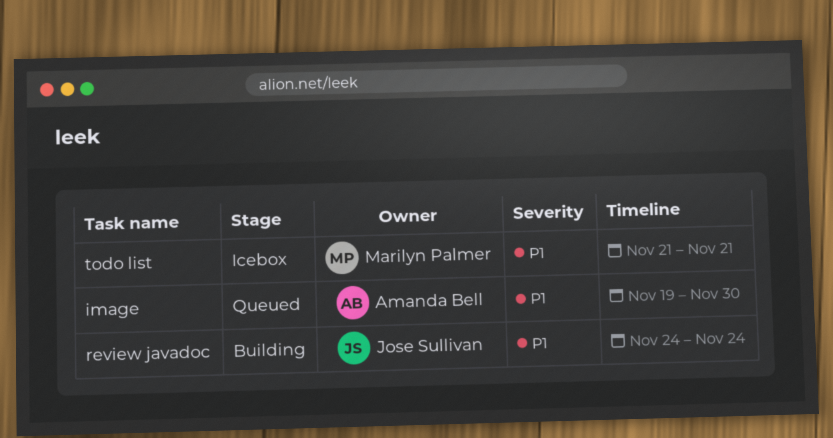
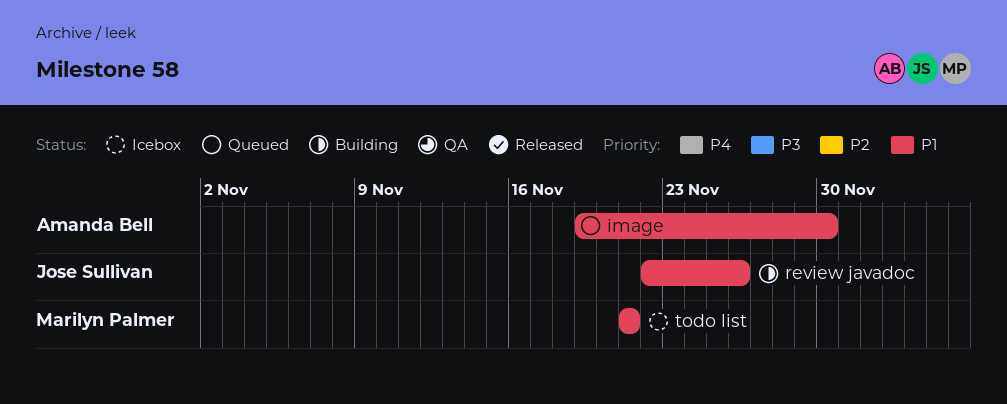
review javadoc, start: Nov 24 -> Nov 22
review javadoc, due: Nov 24 -> Nov 26

